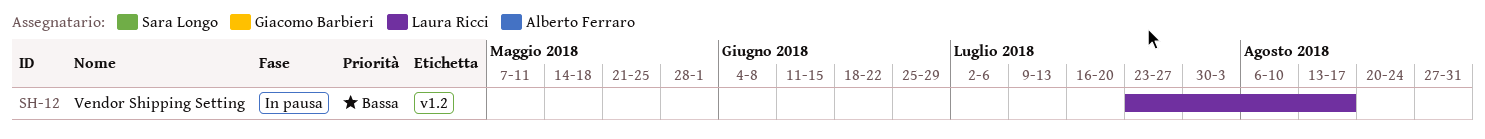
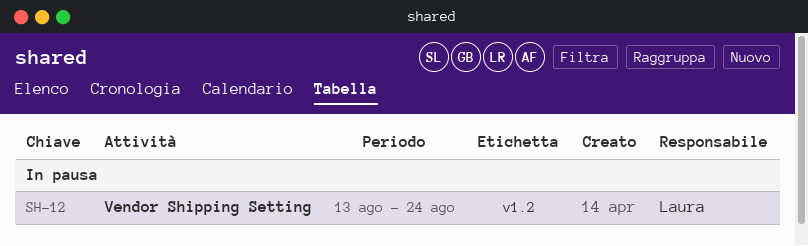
SH-12, start: Jul 23 -> Aug 13
SH-12, due: Aug 17 -> Aug 24

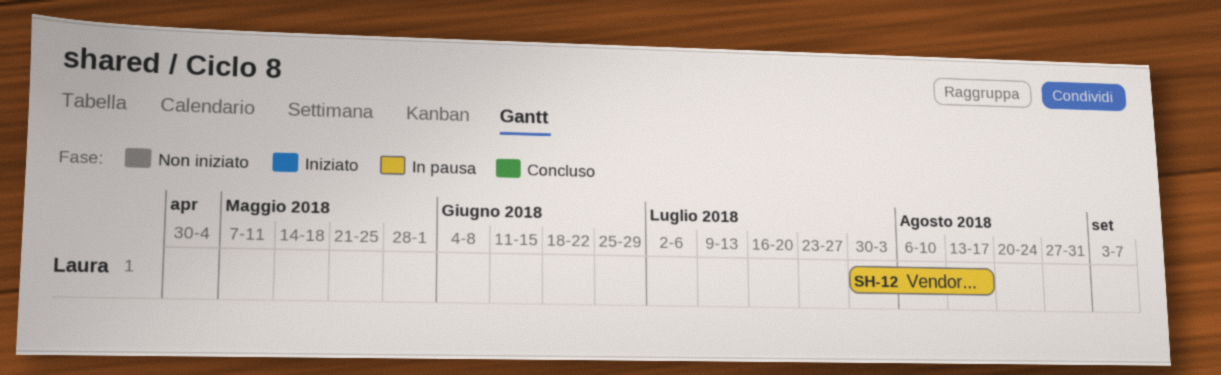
SH-12, start: Aug 13 -> Jul 30
SH-12, due: Aug 24 -> Aug 17

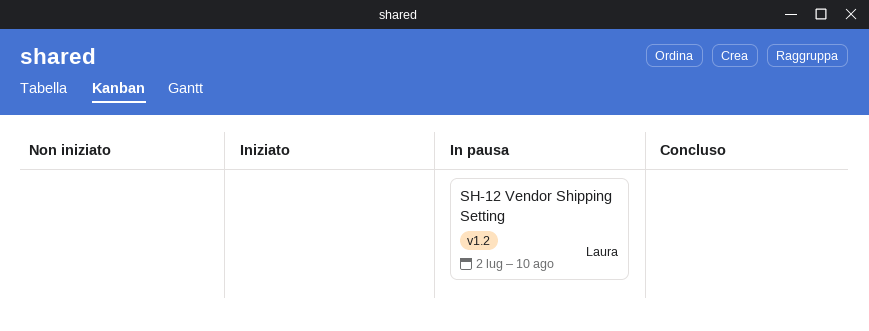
SH-12, start: Jul 30 -> Jul 2
SH-12, due: Aug 17 -> Aug 10

